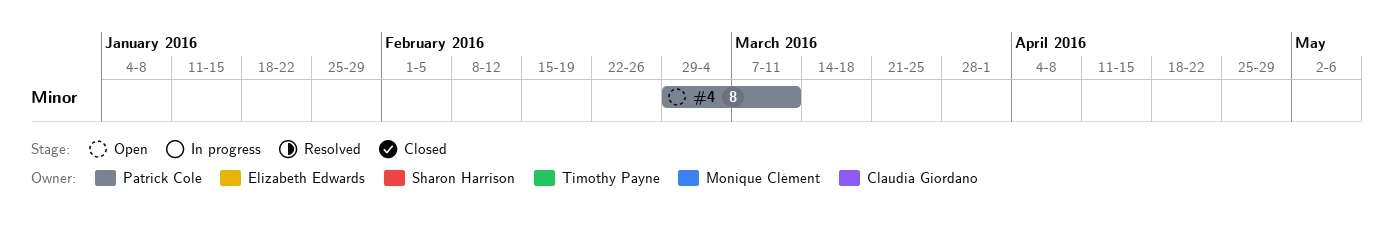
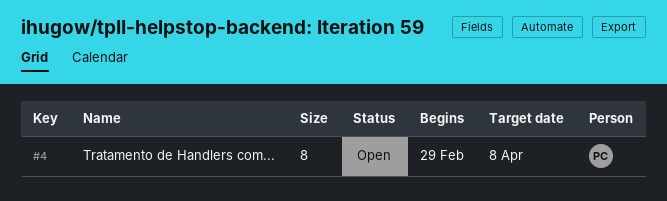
#4, due: Mar 11 -> Apr 8

